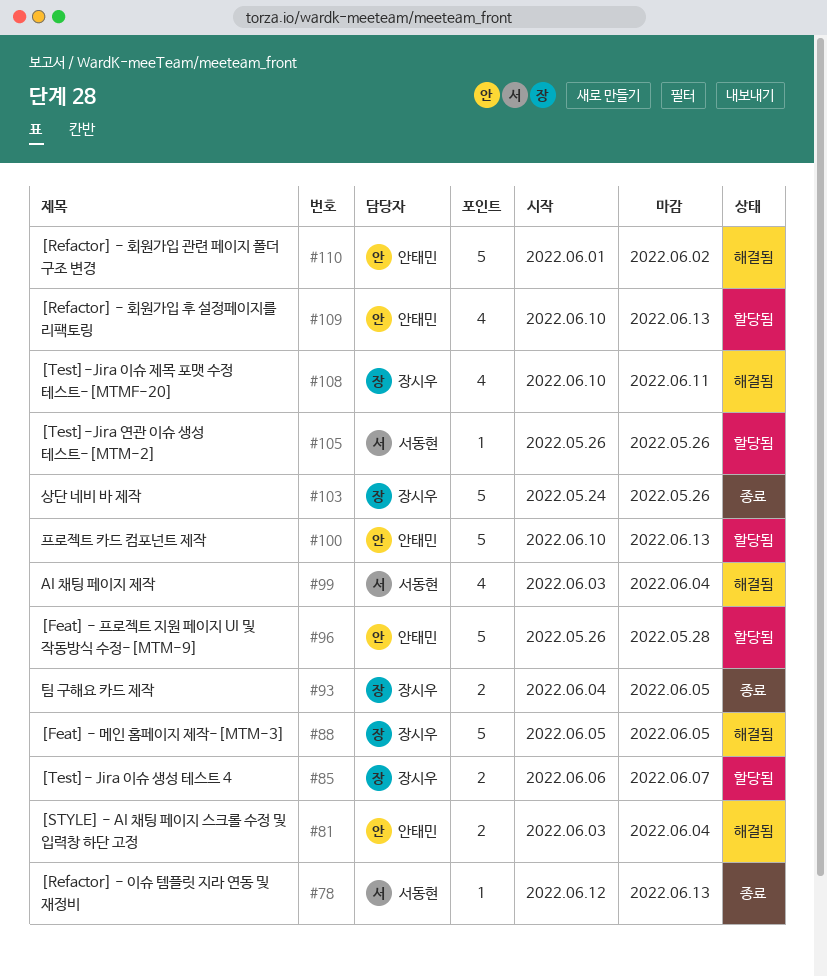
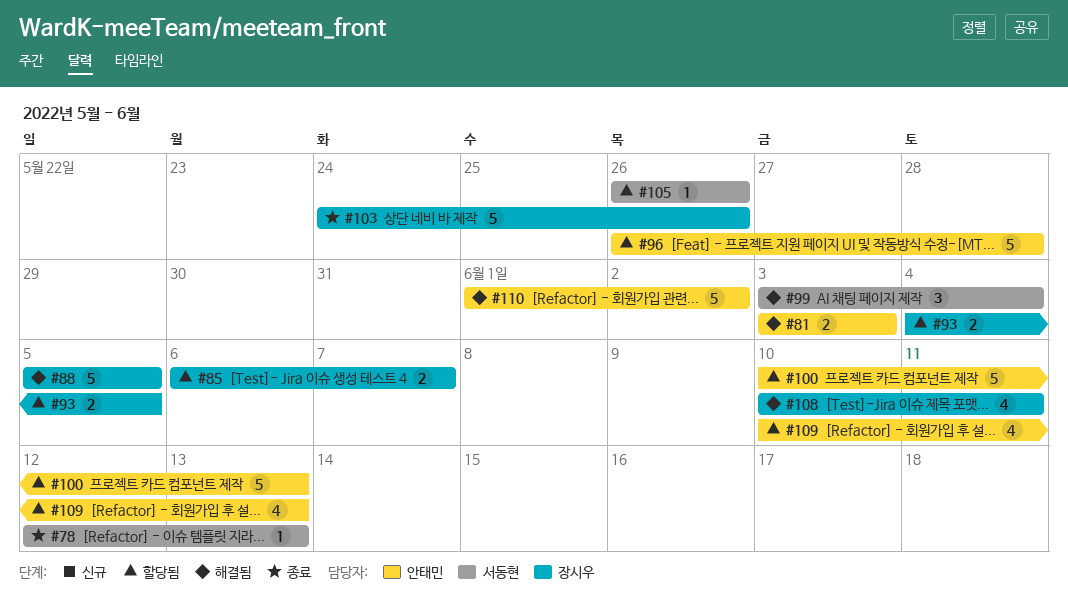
#81, due: Jun 4 -> Jun 3
#93, status: 종료 -> 할당됨
#99, estimate: 4 -> 3

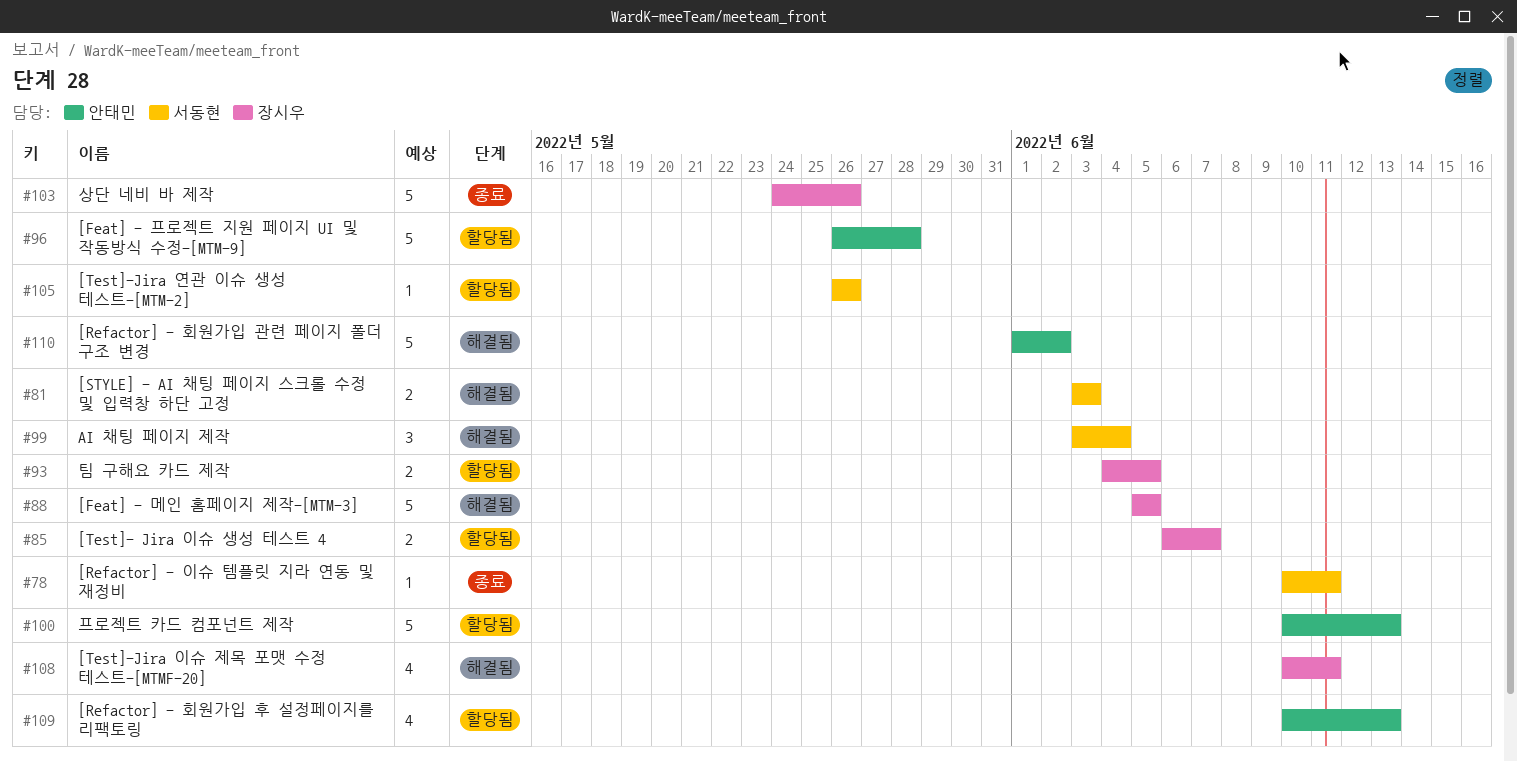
#78, start: Jun 12 -> Jun 10
#78, due: Jun 13 -> Jun 11
#81, owner: 안태민 -> 서동현

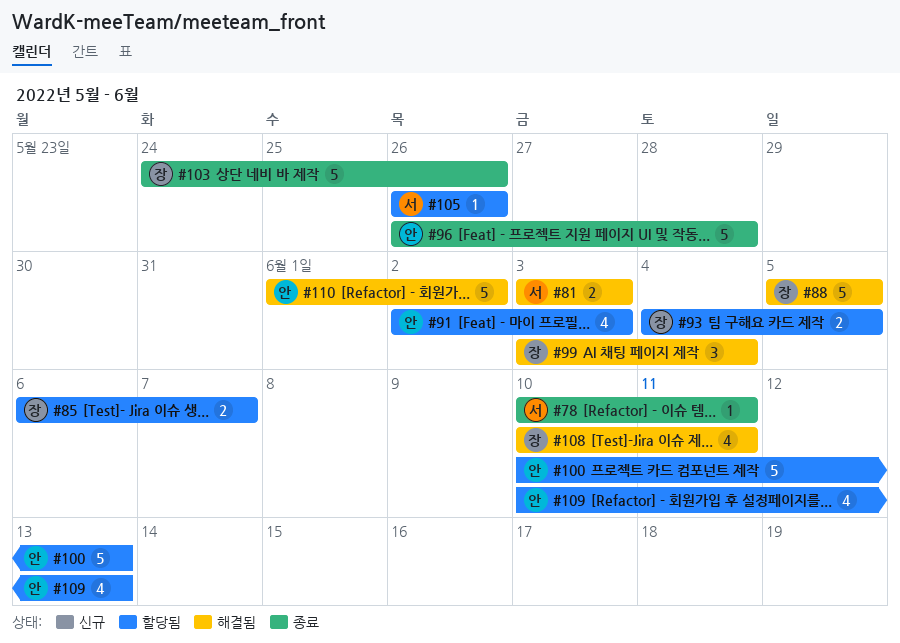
#91: none -> present
#96, status: 할당됨 -> 종료
#99, owner: 서동현 -> 장시우

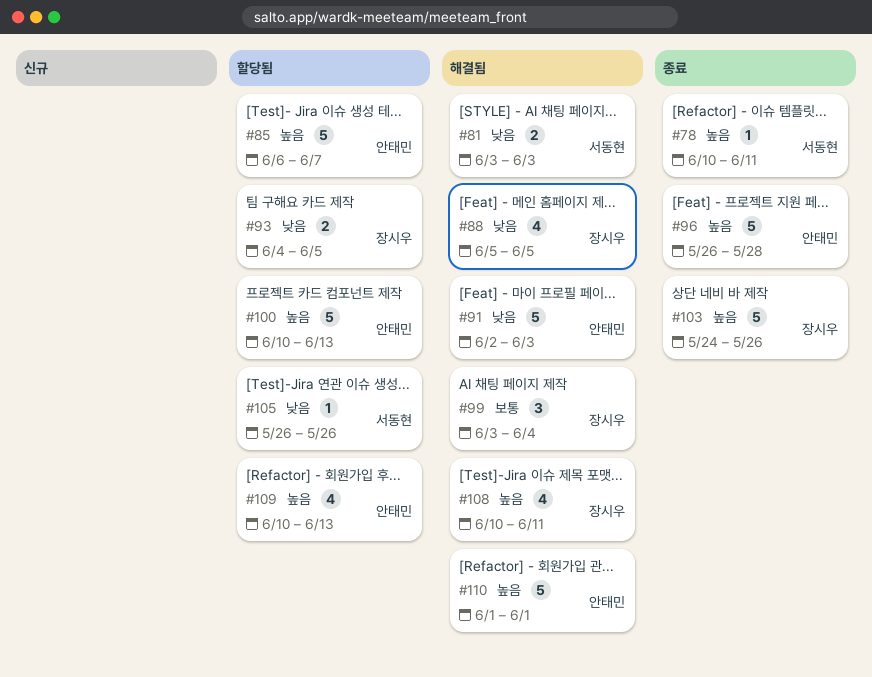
#85, owner: 장시우 -> 안태민
#85, estimate: 2 -> 5
#88, estimate: 5 -> 4
#91, status: 할당됨 -> 해결됨
#91, estimate: 4 -> 5
#110, due: Jun 2 -> Jun 1

